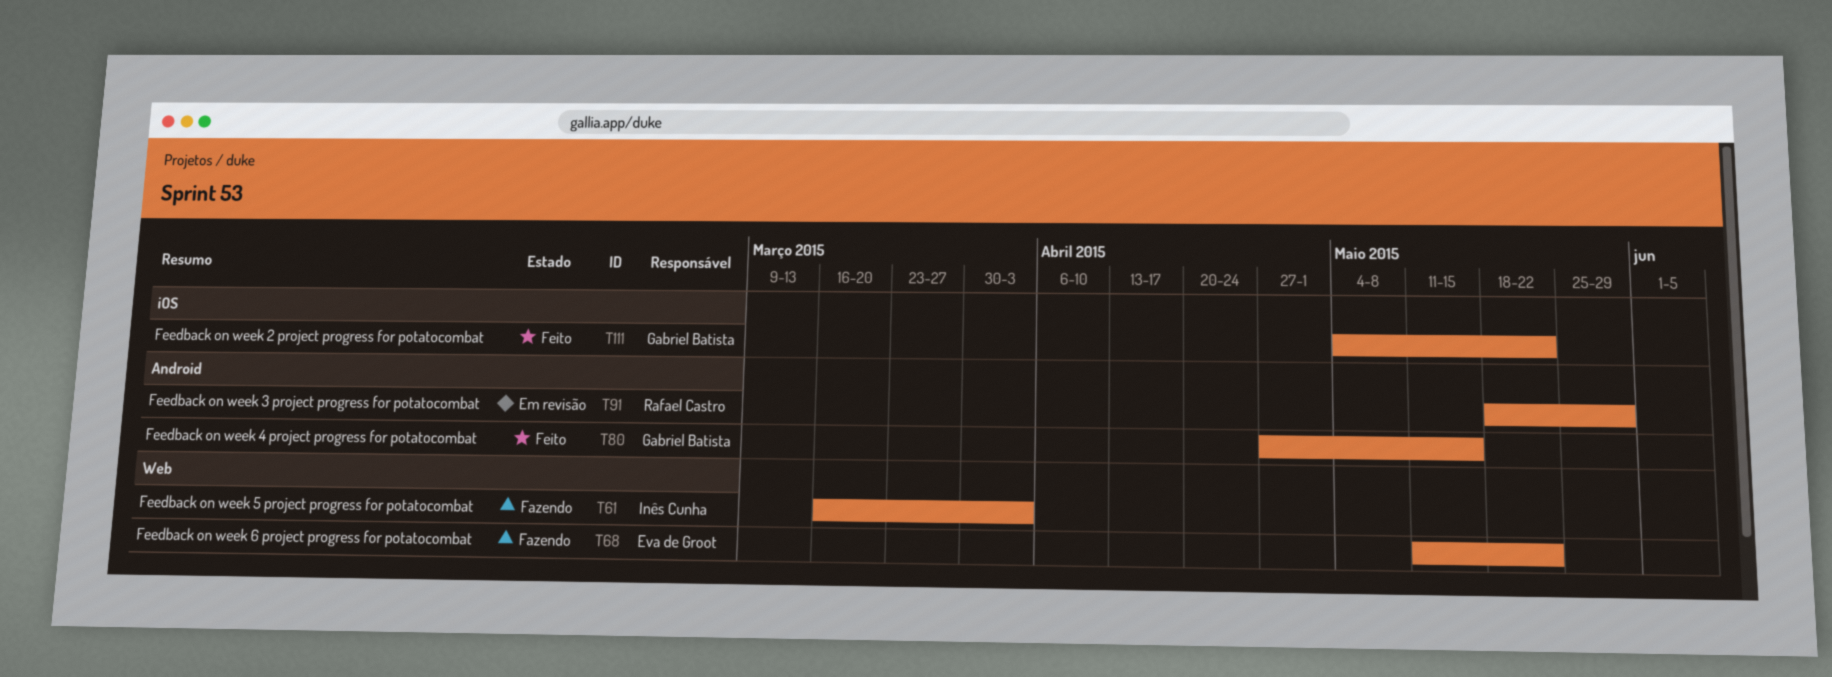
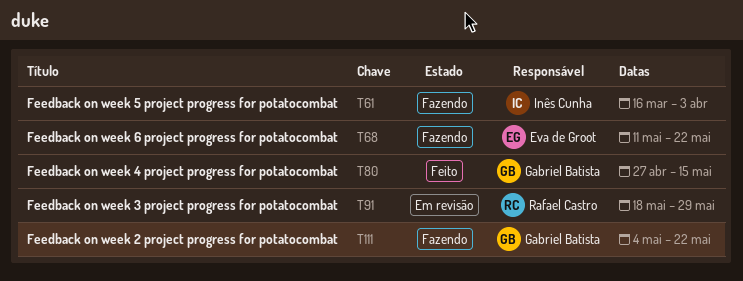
T111, status: Feito -> Fazendo

